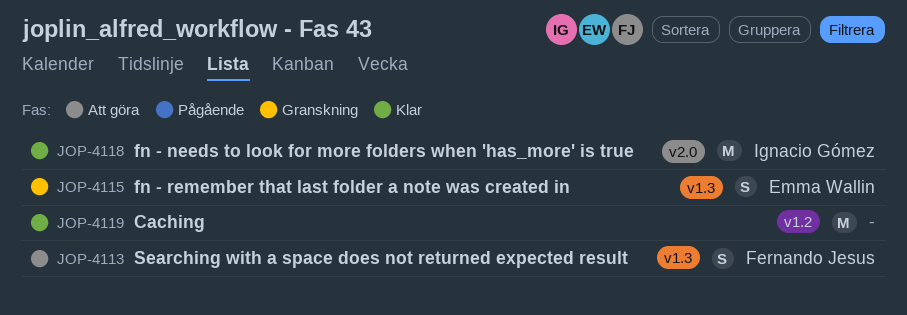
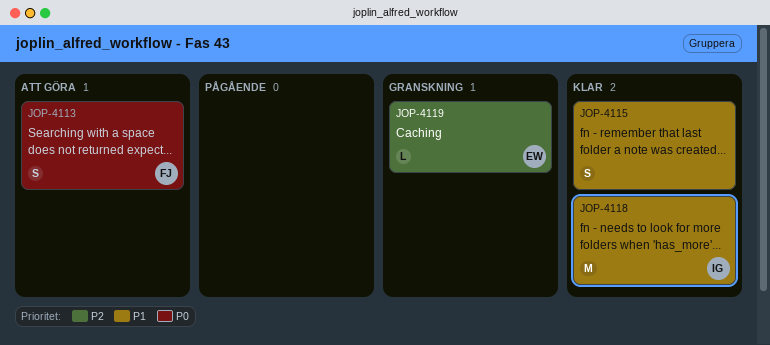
JOP-4115, status: Granskning -> Klar
JOP-4115, owner: Emma Wallin -> none
JOP-4119, status: Klar -> Granskning
JOP-4119, owner: none -> Emma Wallin
JOP-4119, estimate: M -> L

